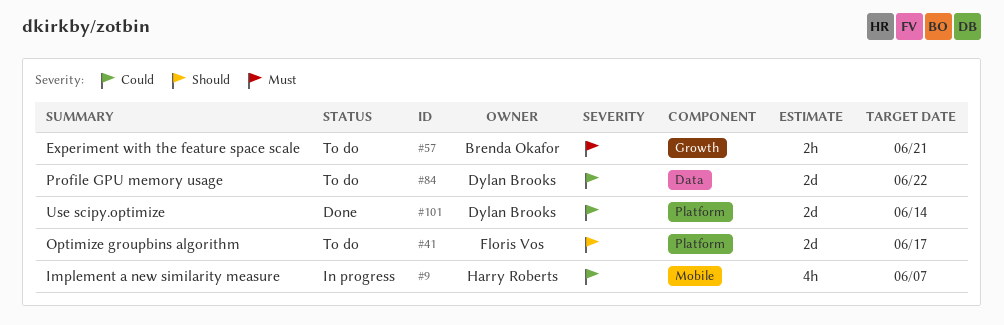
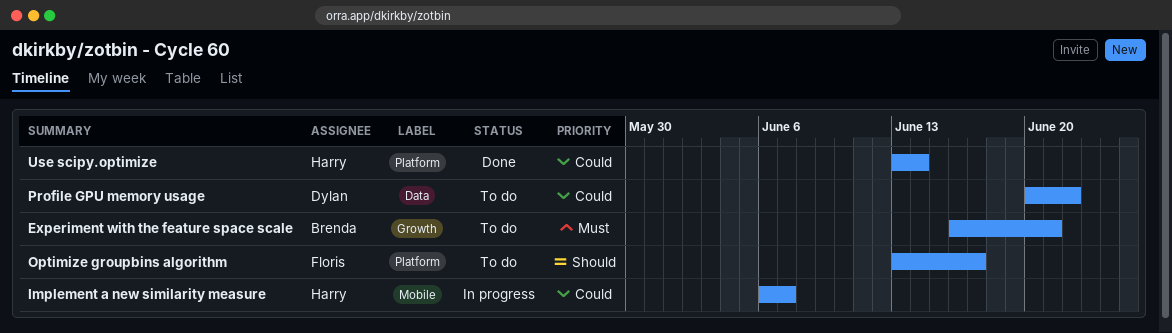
Use scipy.optimize, owner: Dylan Brooks -> Harry Roberts

